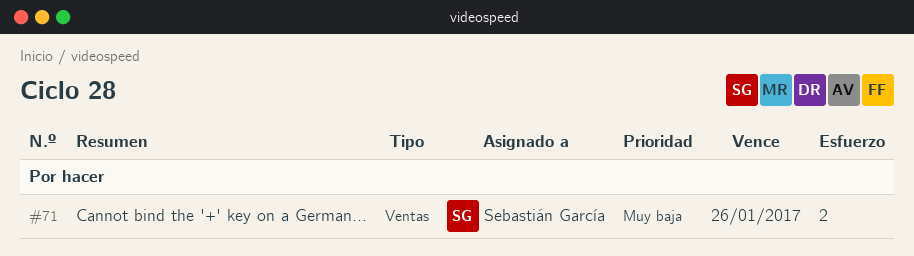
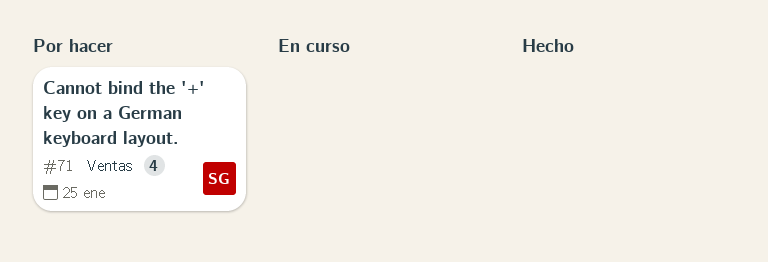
#71, estimate: 2 -> 4
#71, due: Jan 26 -> Jan 25

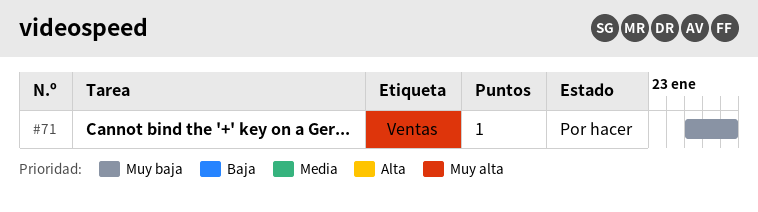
#71, estimate: 4 -> 1
#71, due: Jan 25 -> Jan 27

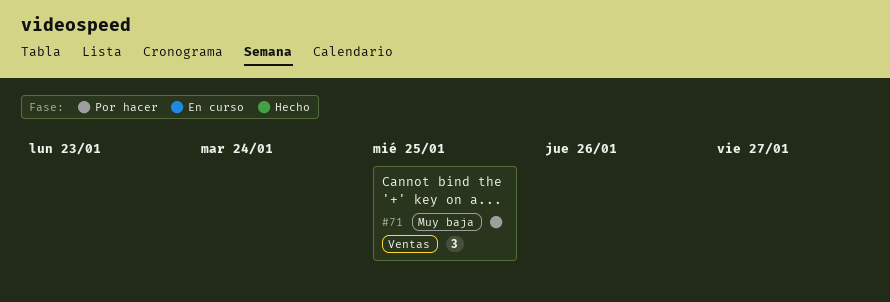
#71, estimate: 1 -> 3
#71, due: Jan 27 -> Jan 25

